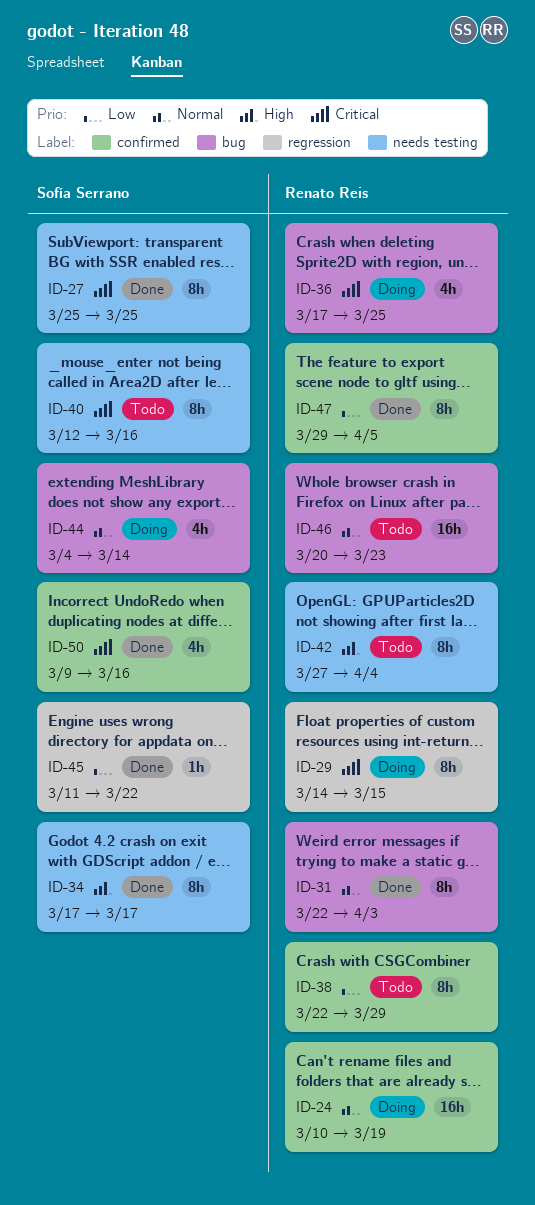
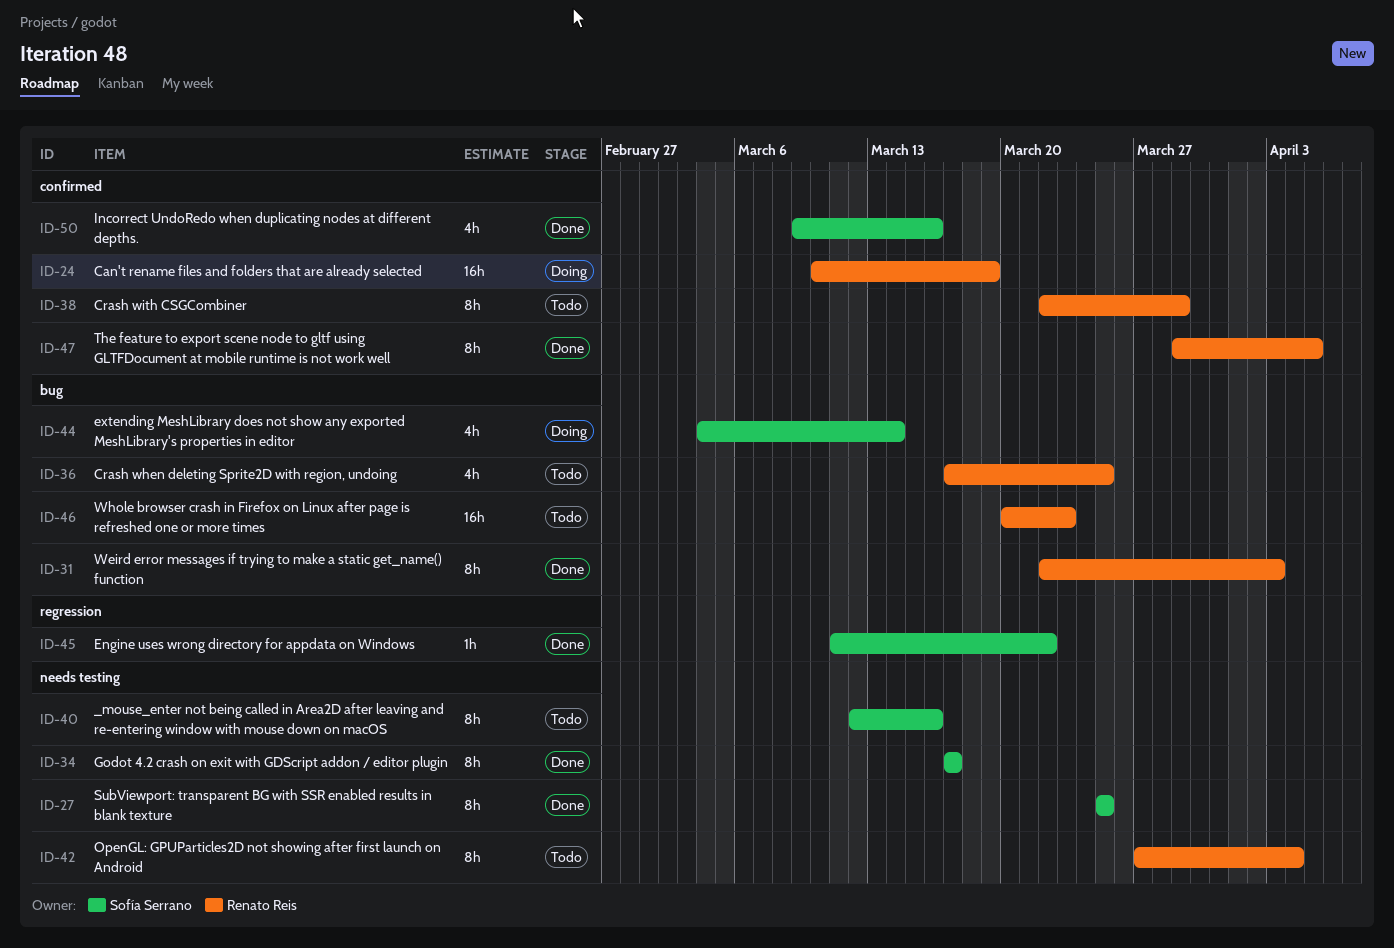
ID-29: present -> none
ID-36, status: Doing -> Todo

